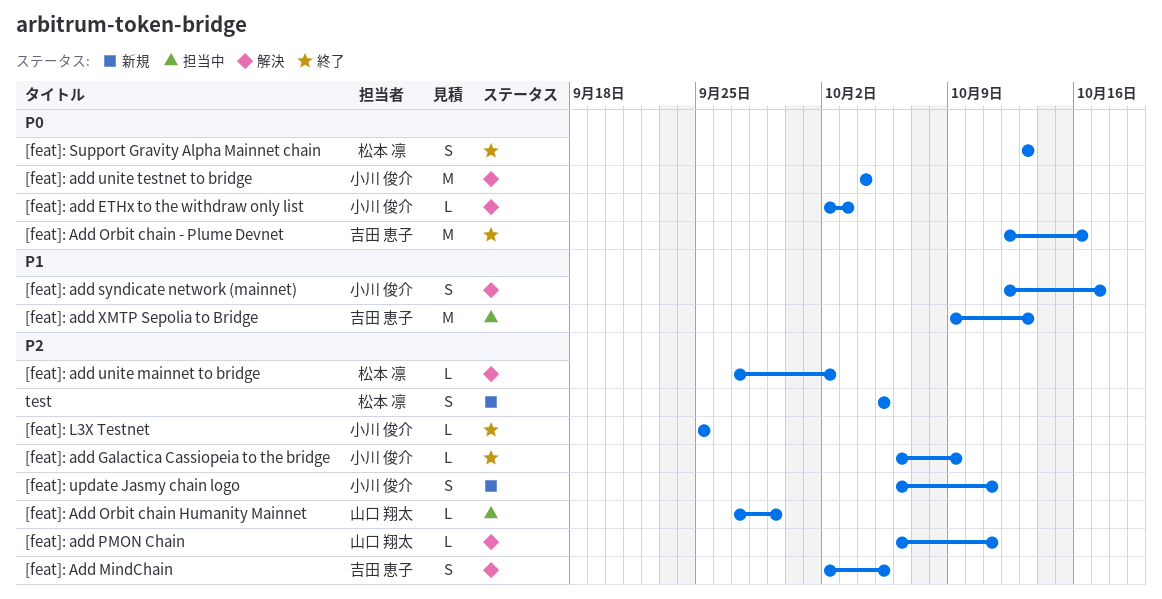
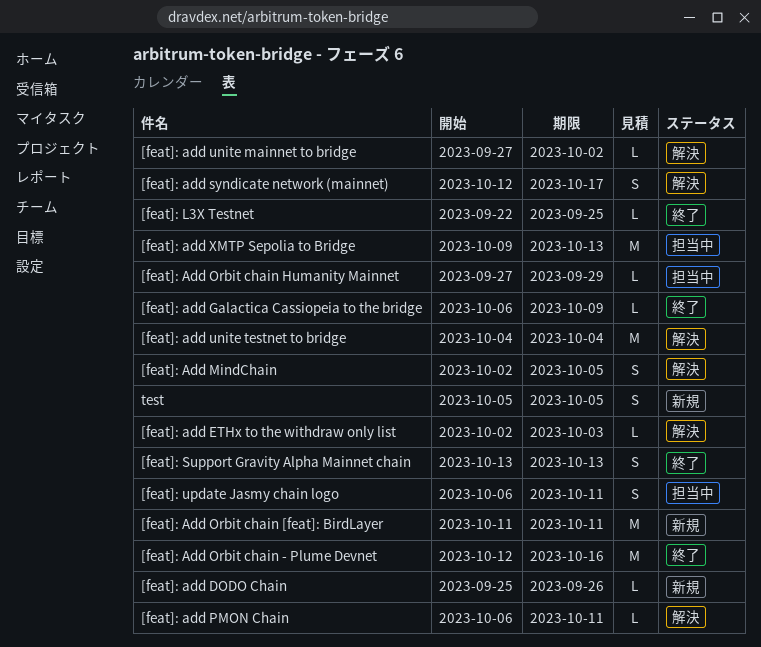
[feat]: add DODO Chain: none -> present
[feat]: Add Orbit chain [feat]: BirdLayer: none -> present
[feat]: L3X Testnet, start: Sep 25 -> Sep 22
[feat]: update Jasmy chain logo, status: 新規 -> 担当中

